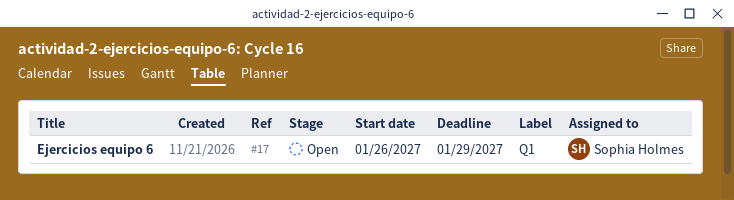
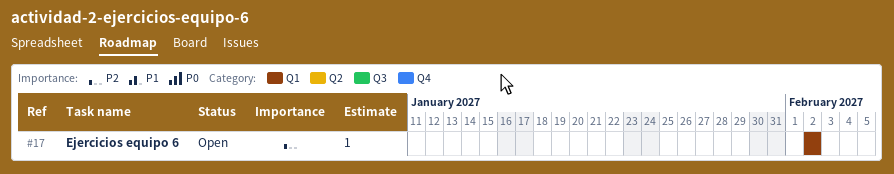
#17, start: Jan 26 -> Feb 2
#17, due: Jan 29 -> Feb 2

